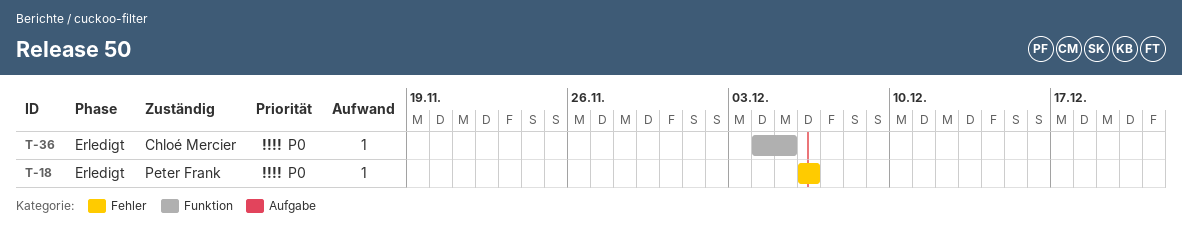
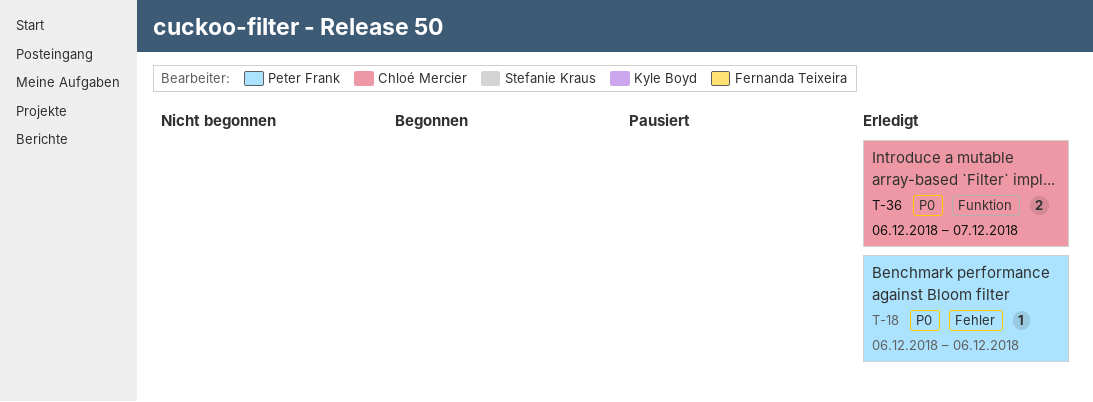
T-36, estimate: 1 -> 2
T-36, start: Dec 4 -> Dec 6
T-36, due: Dec 5 -> Dec 7

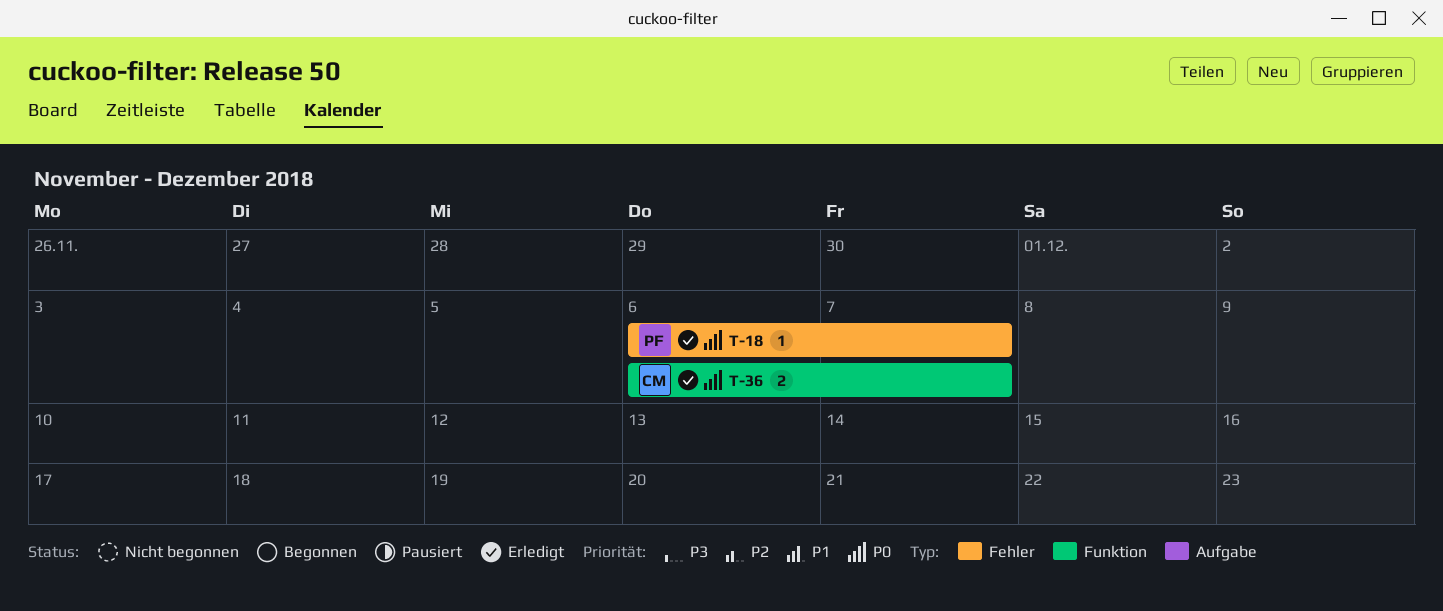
T-18, due: Dec 6 -> Dec 7

